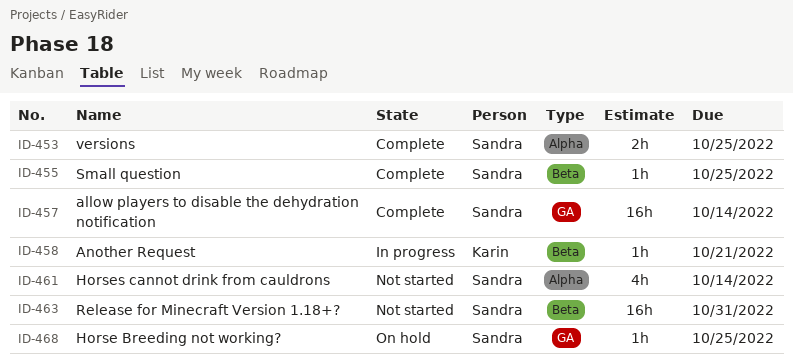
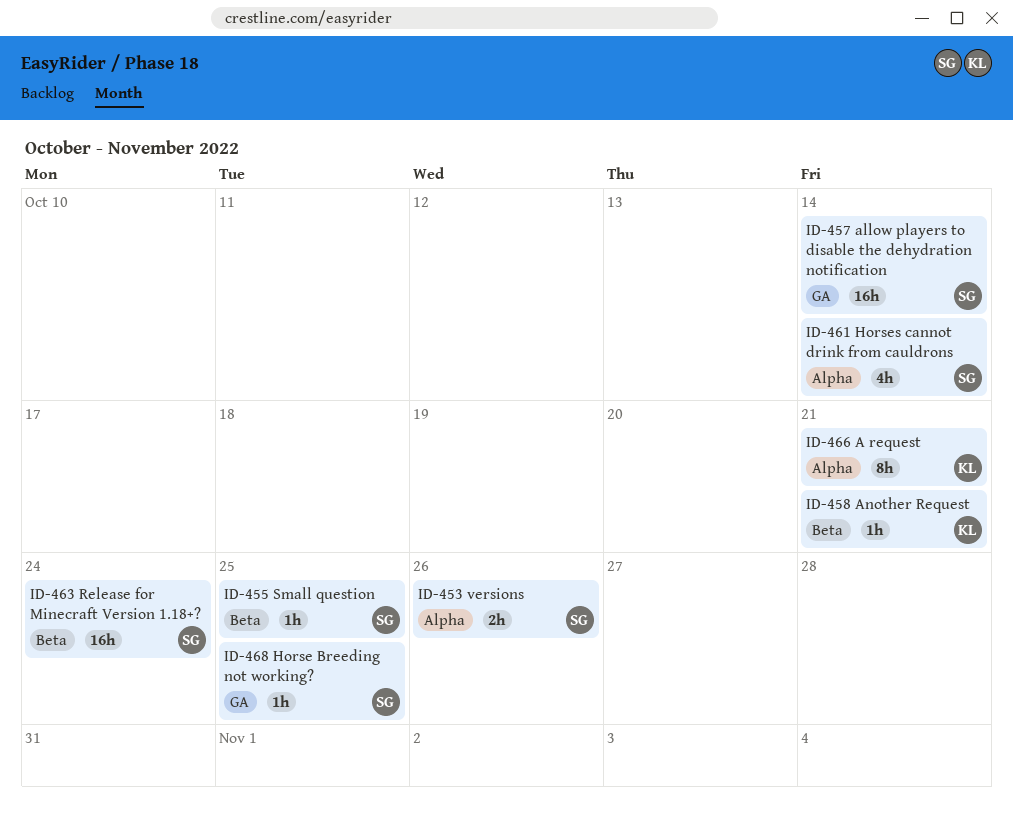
ID-453, due: Oct 25 -> Oct 26
ID-463, due: Oct 31 -> Oct 24
ID-466: none -> present

